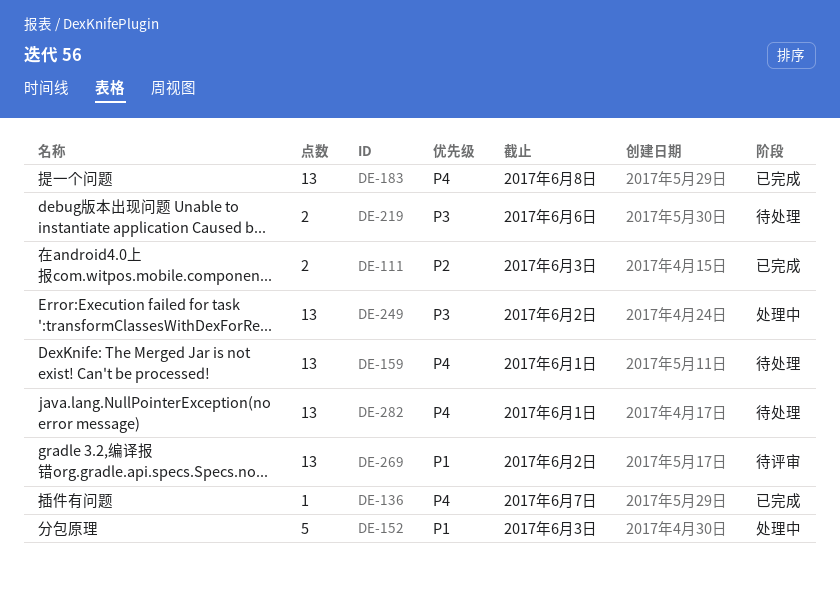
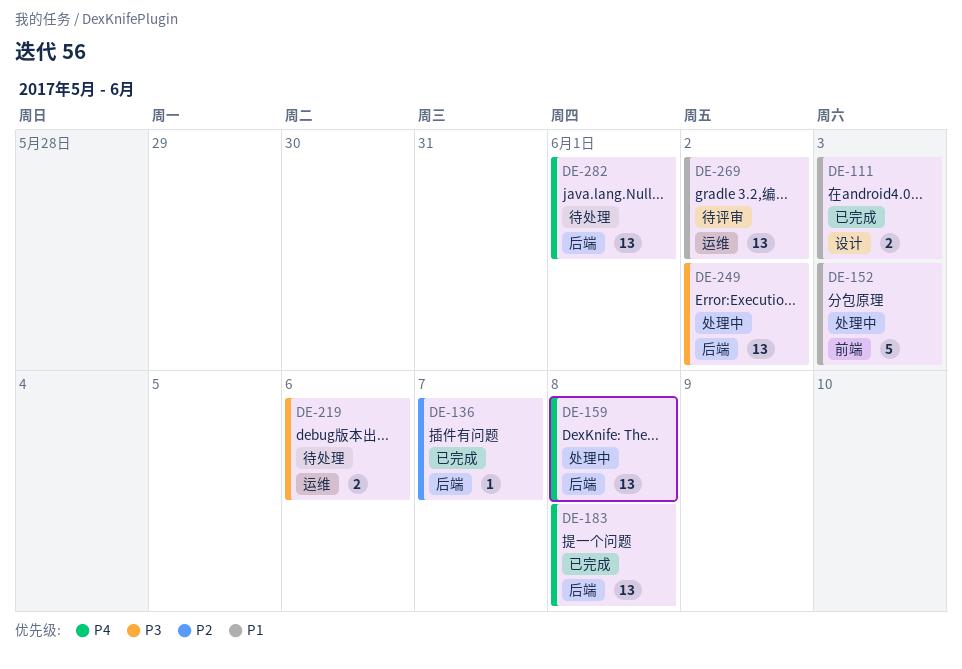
DE-111, priority: P2 -> P1
DE-136, priority: P4 -> P2
DE-159, status: 待处理 -> 处理中
DE-159, due: Jun 1 -> Jun 8

